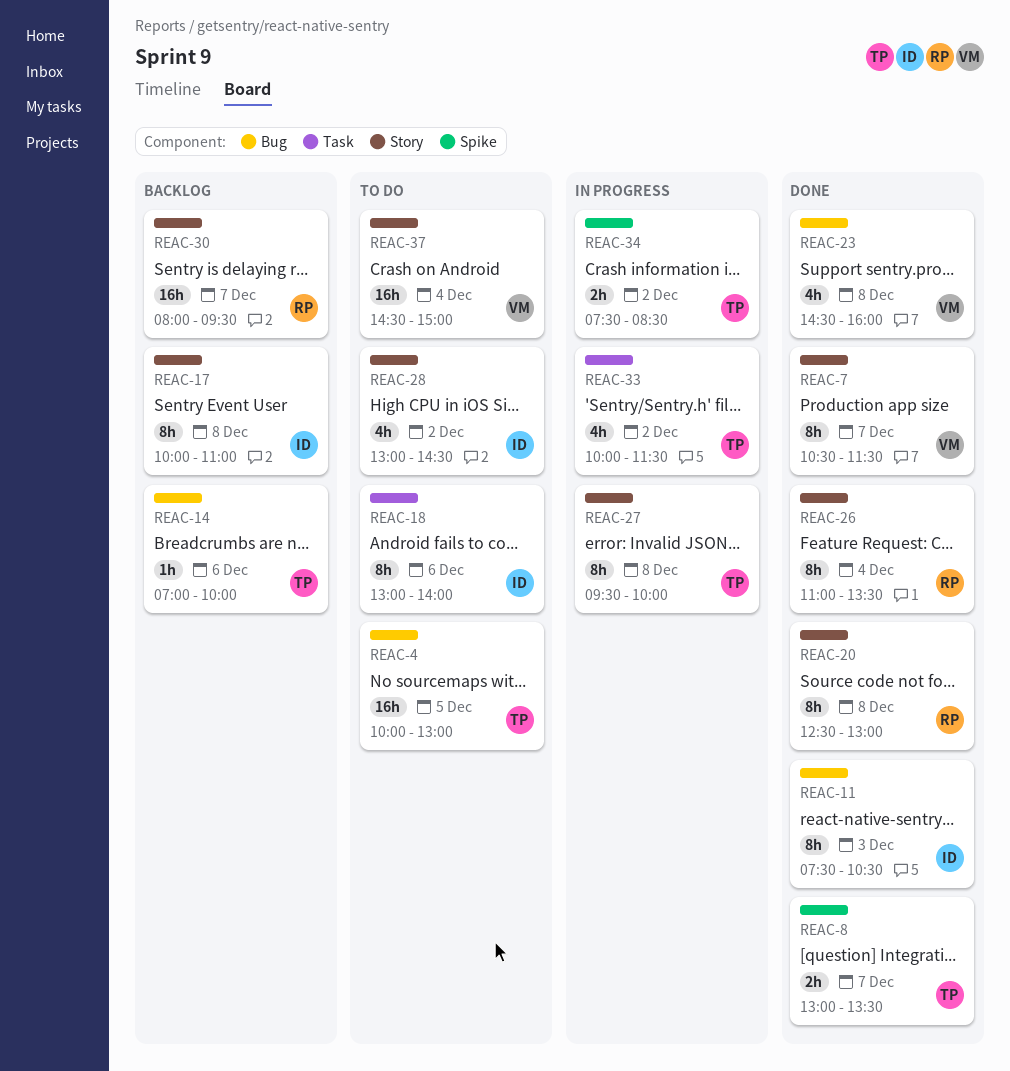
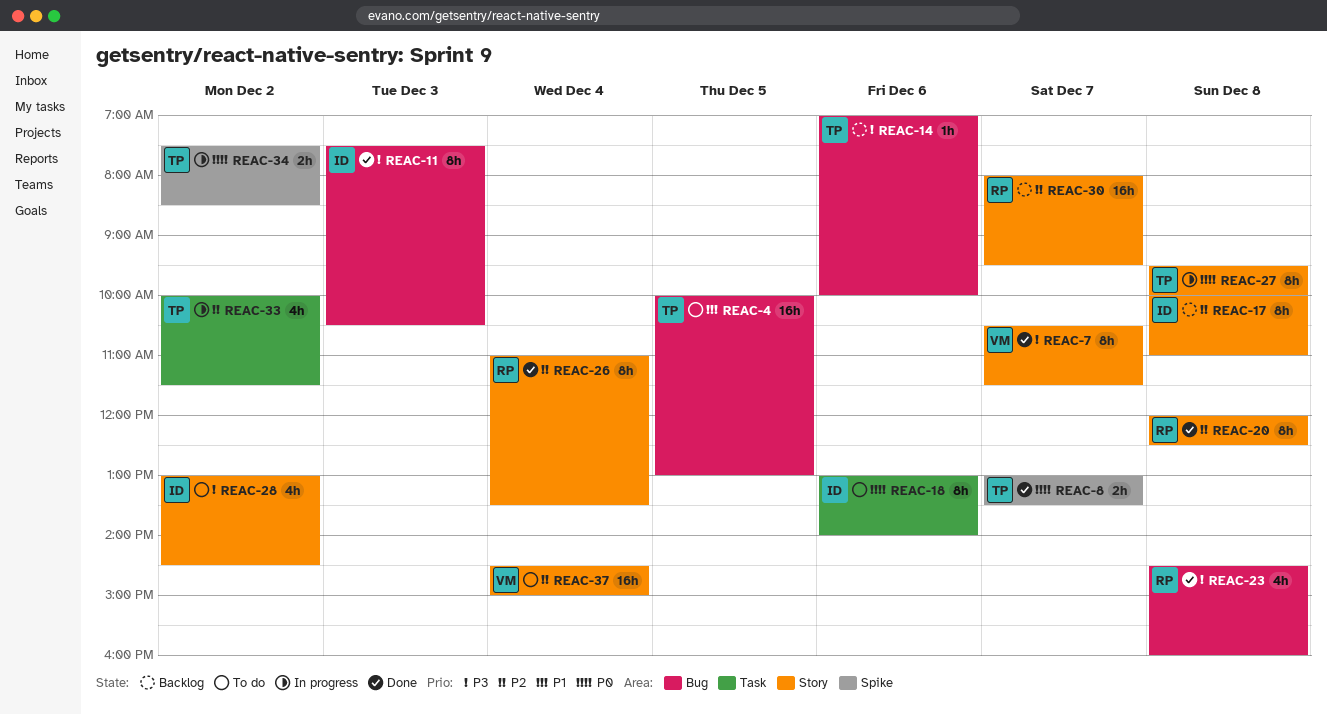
REAC-20, begins: 12:30 -> 12:00
REAC-20, ends: 13:00 -> 12:30
REAC-23, owner: VM -> RP

